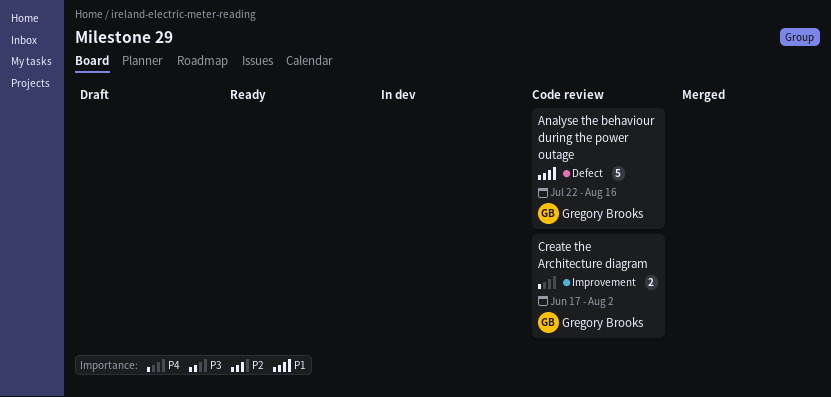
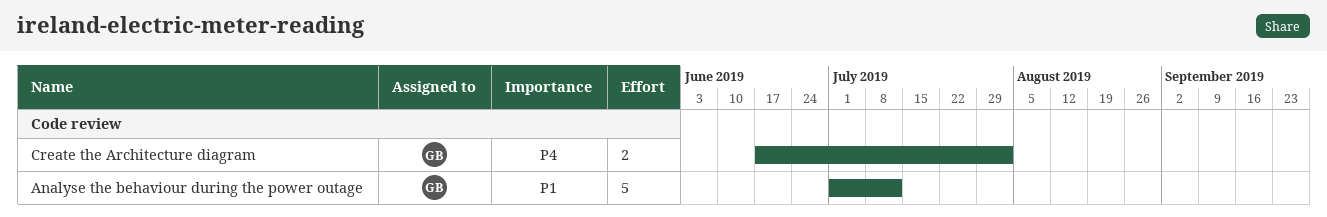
Analyse the behaviour during the power outage, start: Jul 22 -> Jul 1
Analyse the behaviour during the power outage, due: Aug 16 -> Jul 12

